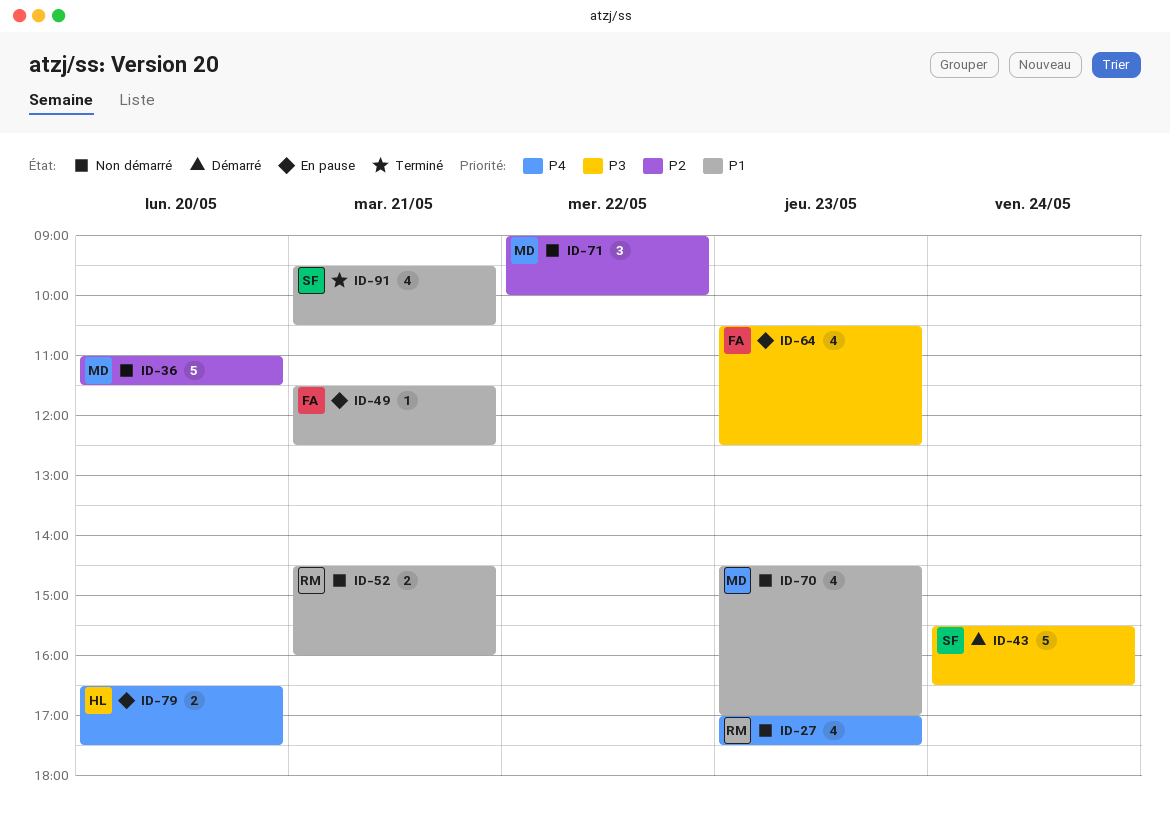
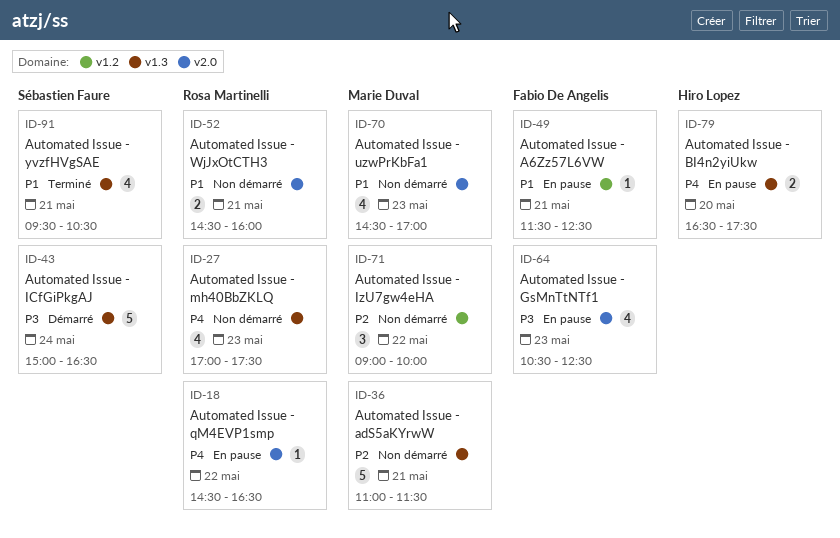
ID-18: none -> present
ID-36, day: May 20 -> May 21
ID-43, begins: 15:30 -> 15:00

